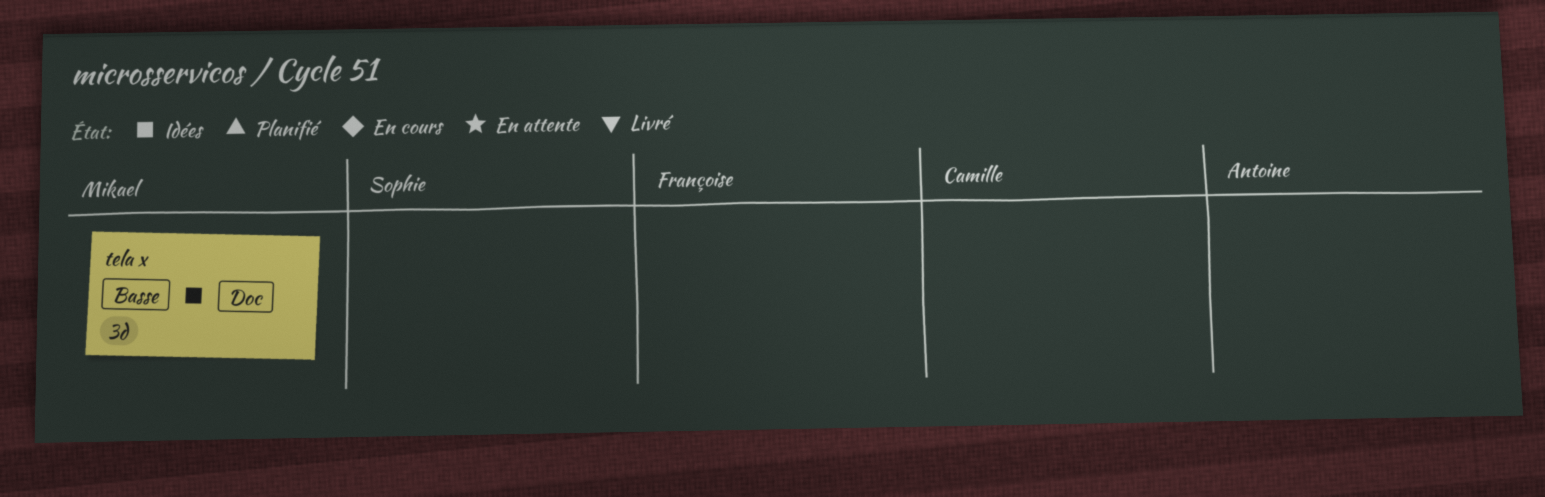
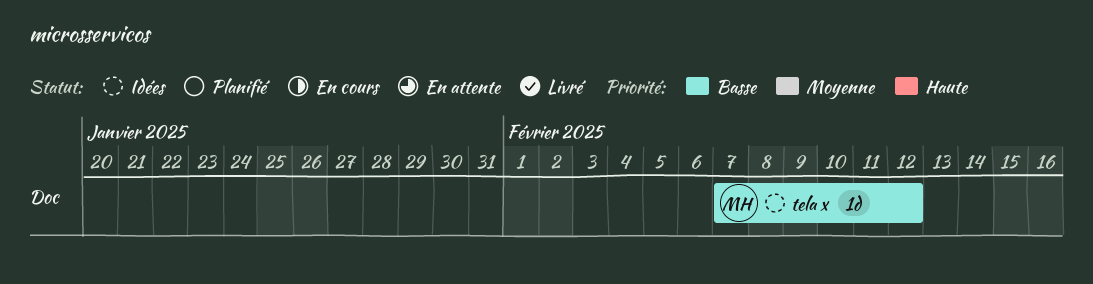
tela x, estimate: 3d -> 1d

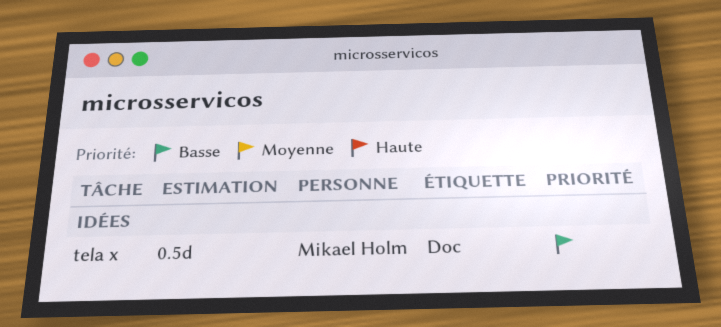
tela x, estimate: 1d -> 0.5d

